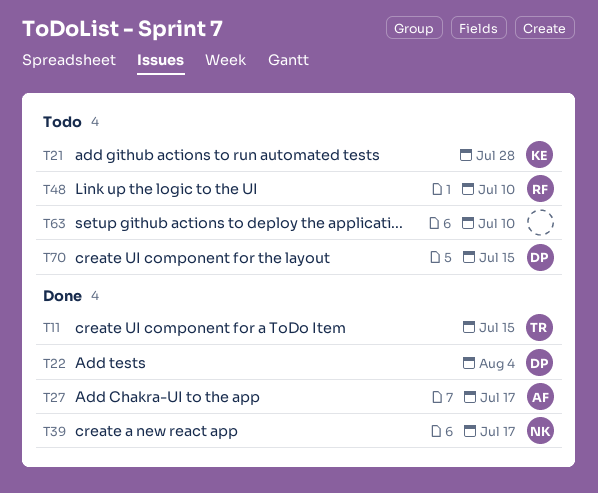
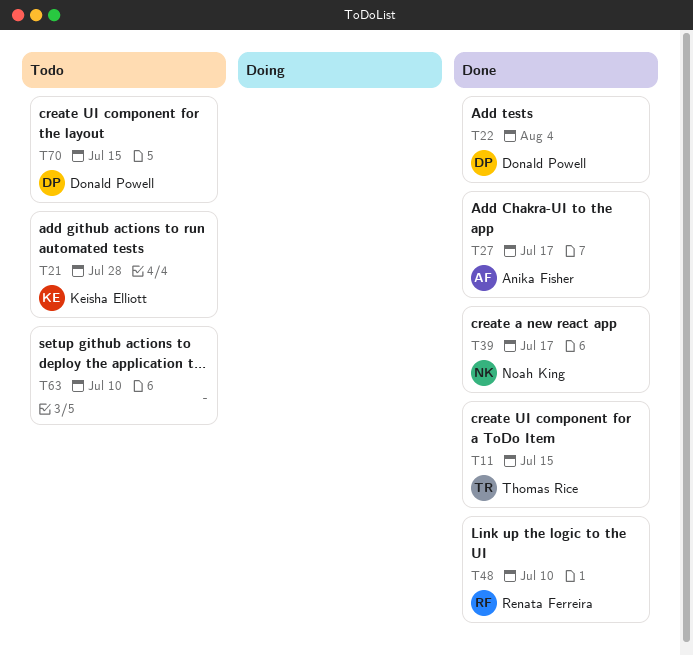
T48, status: Todo -> Done

